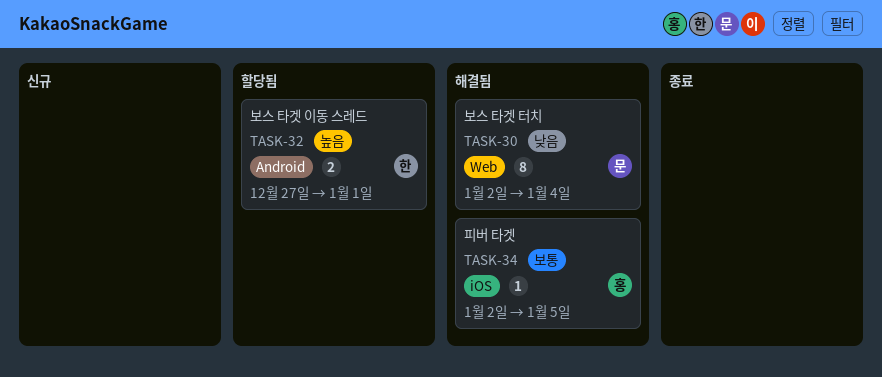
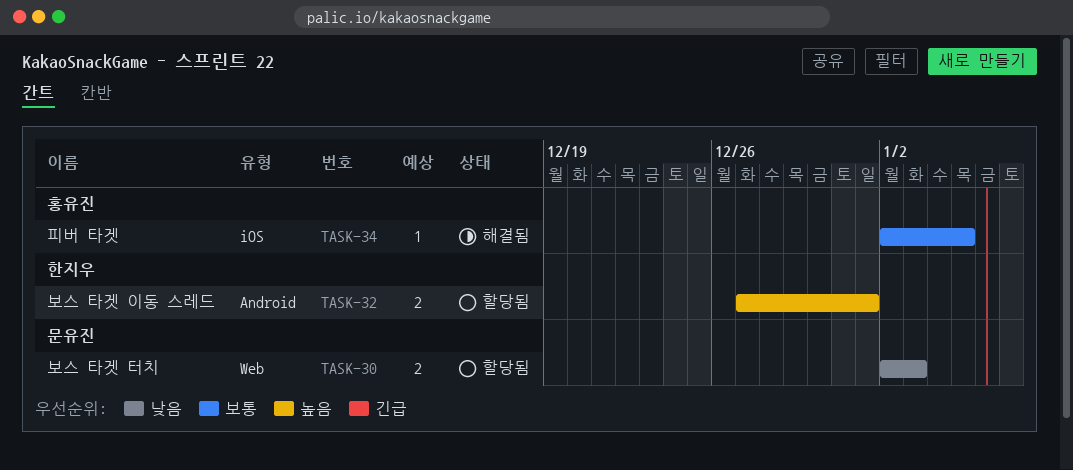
TASK-30, status: 해결됨 -> 할당됨
TASK-30, estimate: 8 -> 2
TASK-30, due: Jan 4 -> Jan 3

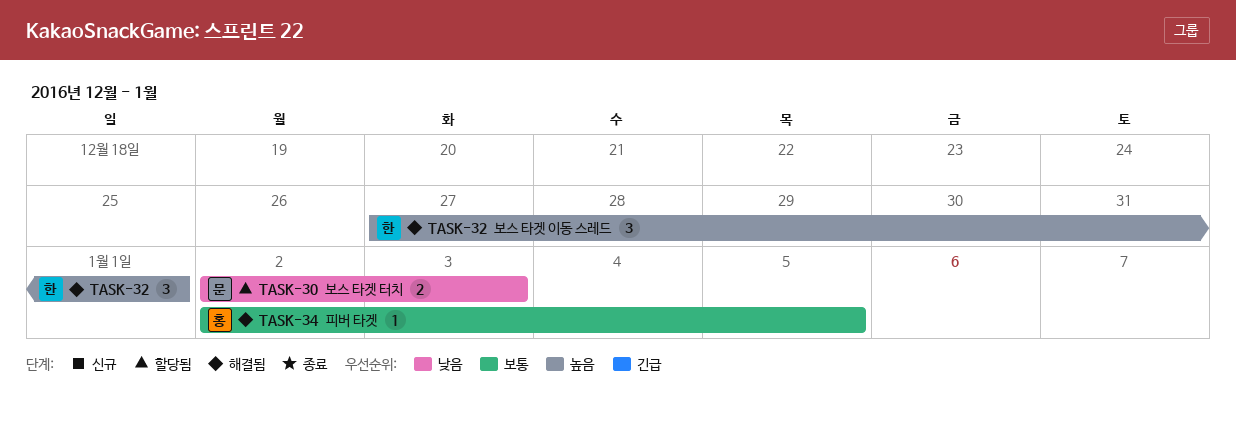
TASK-32, status: 할당됨 -> 해결됨
TASK-32, estimate: 2 -> 3

